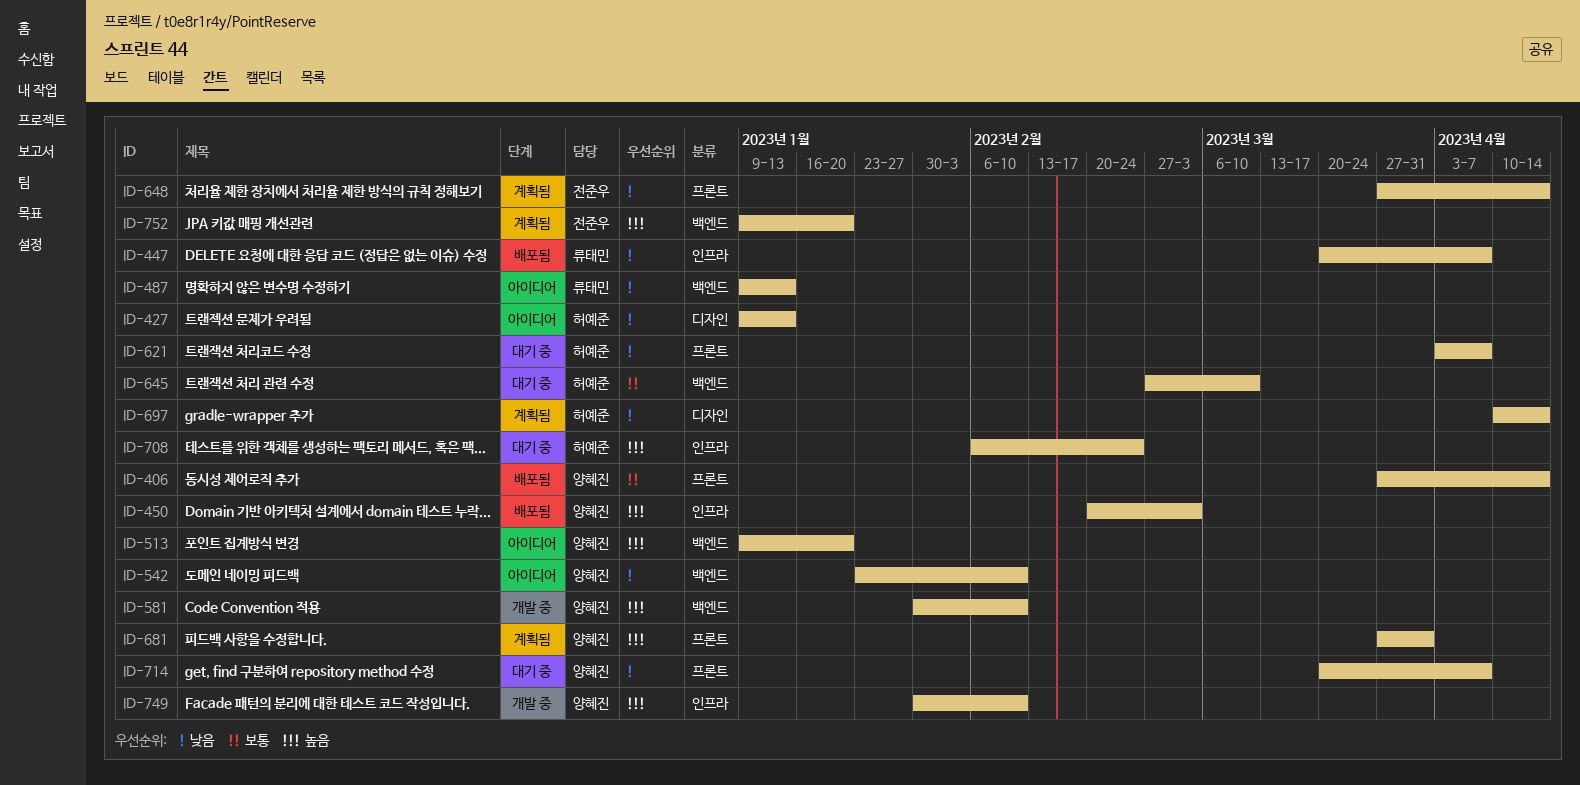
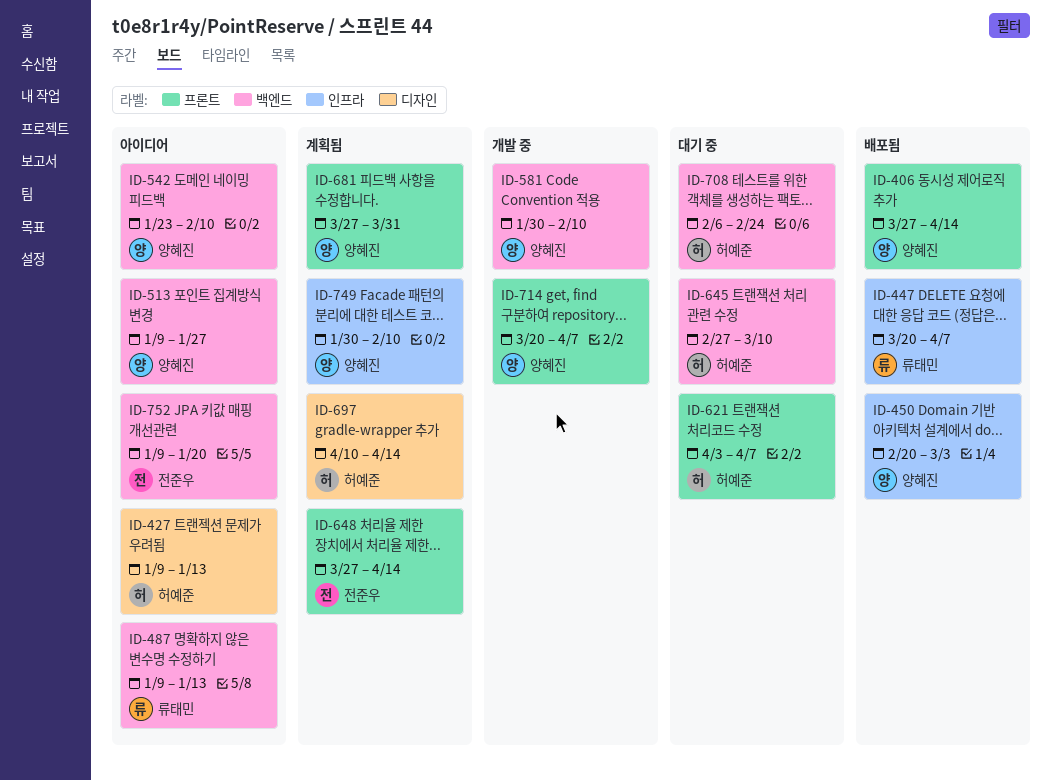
ID-513, due: Jan 20 -> Jan 27
ID-708, label: 인프라 -> 백엔드
ID-714, status: 대기 중 -> 개발 중
ID-749, status: 개발 중 -> 계획됨
ID-752, status: 계획됨 -> 아이디어

